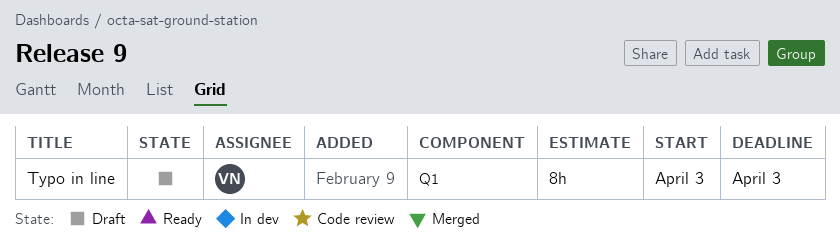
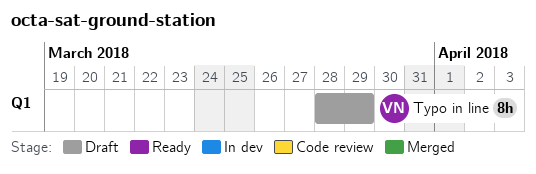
Typo in line, start: Apr 3 -> Mar 28
Typo in line, due: Apr 3 -> Mar 29

